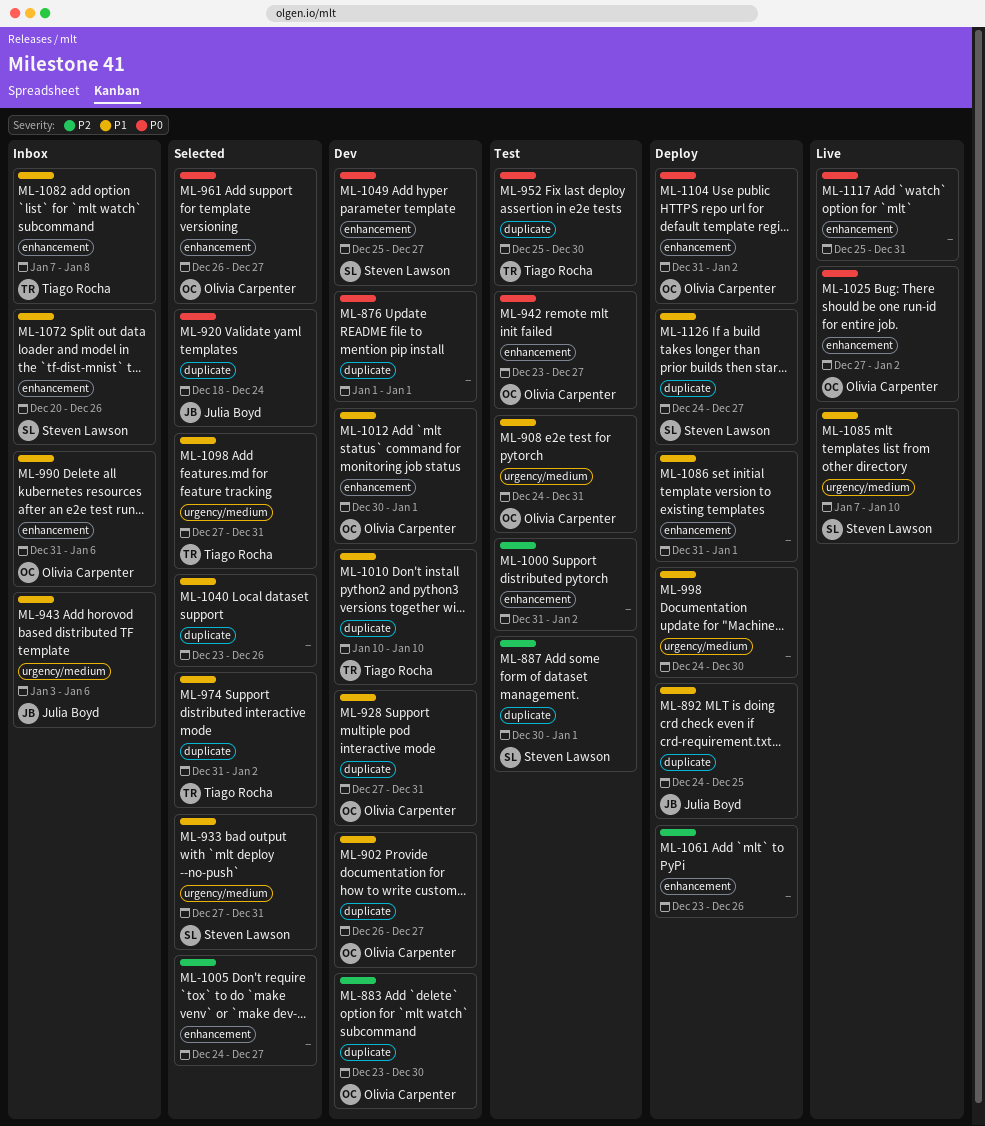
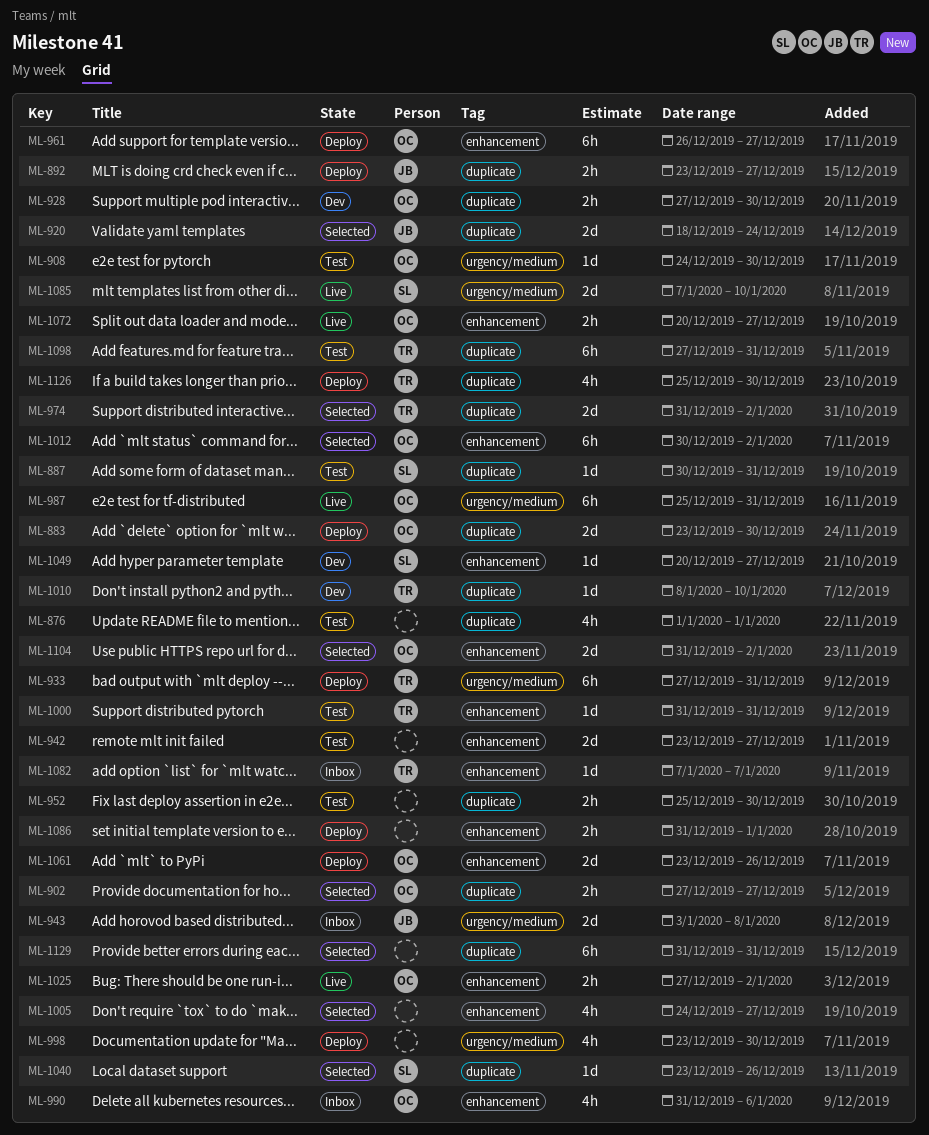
ML-876, status: Dev -> Test
ML-883, status: Dev -> Deploy
ML-887, due: Jan 1 -> Dec 31
ML-892, start: Dec 24 -> Dec 23
ML-892, due: Dec 25 -> Dec 27
ML-902, status: Dev -> Selected
ML-902, start: Dec 26 -> Dec 27
ML-908, due: Dec 31 -> Dec 30
ML-928, due: Dec 31 -> Dec 30
ML-933, status: Selected -> Deploy
ML-933, owner: Steven Lawson -> Tiago Rocha
ML-942, owner: Olivia Carpenter -> none
ML-943, due: Jan 6 -> Jan 8
ML-952, owner: Tiago Rocha -> none
ML-961, status: Selected -> Deploy
ML-987: none -> present
ML-998, start: Dec 24 -> Dec 23
ML-1000, owner: none -> Tiago Rocha
ML-1000, due: Jan 2 -> Dec 31
ML-1010, start: Jan 10 -> Jan 8
ML-1012, status: Dev -> Selected
ML-1012, due: Jan 1 -> Jan 2
ML-1040, owner: none -> Steven Lawson
ML-1049, start: Dec 25 -> Dec 20
ML-1061, owner: none -> Olivia Carpenter
ML-1072, status: Inbox -> Live
ML-1072, owner: Steven Lawson -> Olivia Carpenter
ML-1072, due: Dec 26 -> Dec 27
ML-1082, due: Jan 8 -> Jan 7
ML-1098, status: Selected -> Test
ML-1098, label: urgency/medium -> duplicate
ML-1104, status: Deploy -> Selected
ML-1117: present -> none
ML-1126, owner: Steven Lawson -> Tiago Rocha
ML-1126, start: Dec 24 -> Dec 25
ML-1126, due: Dec 27 -> Dec 30
ML-1129: none -> present

